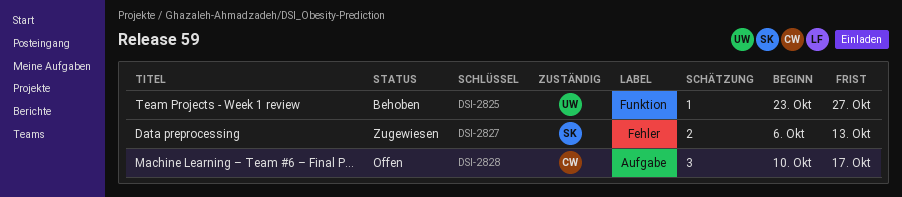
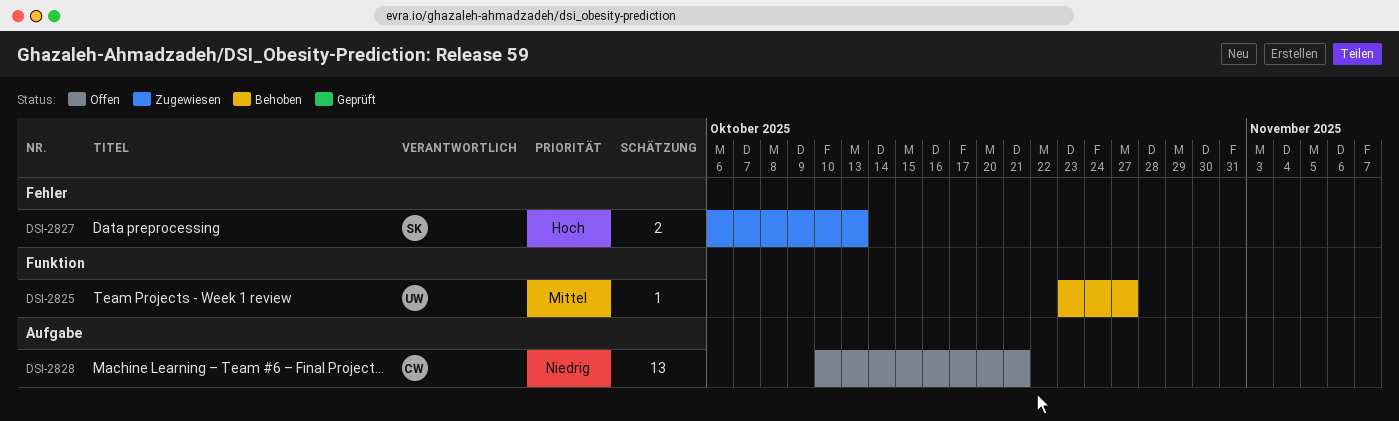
DSI-2828, estimate: 3 -> 13
DSI-2828, due: Oct 17 -> Oct 21

